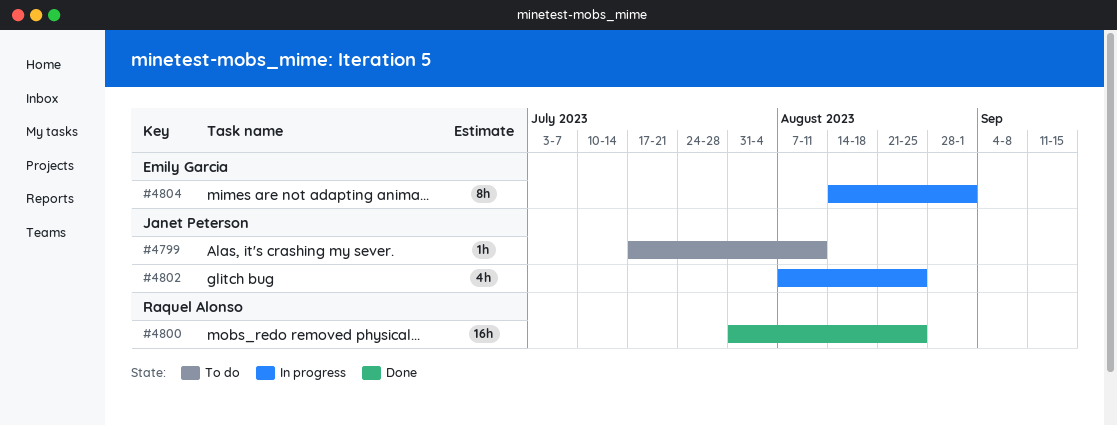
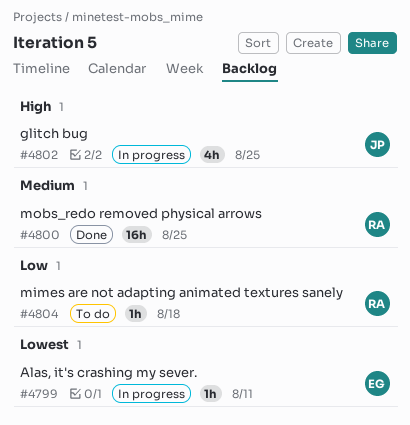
#4799, status: To do -> In progress
#4799, owner: Janet Peterson -> Emily Garcia
#4804, status: In progress -> To do
#4804, owner: Emily Garcia -> Raquel Alonso
#4804, estimate: 8h -> 1h
#4804, due: Sep 1 -> Aug 18

